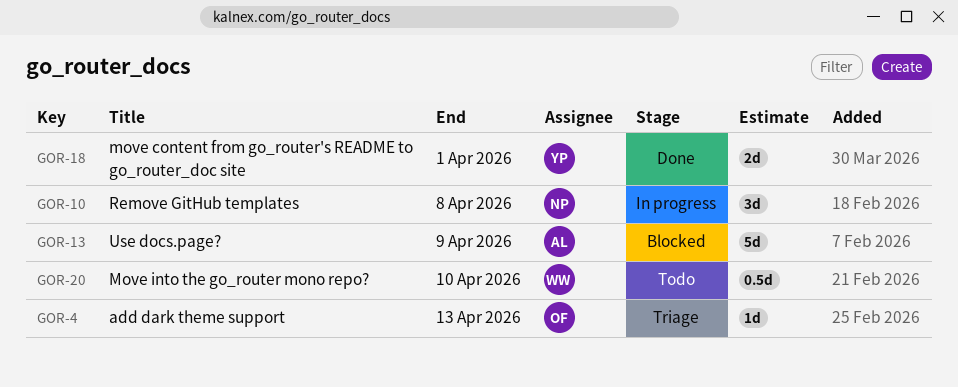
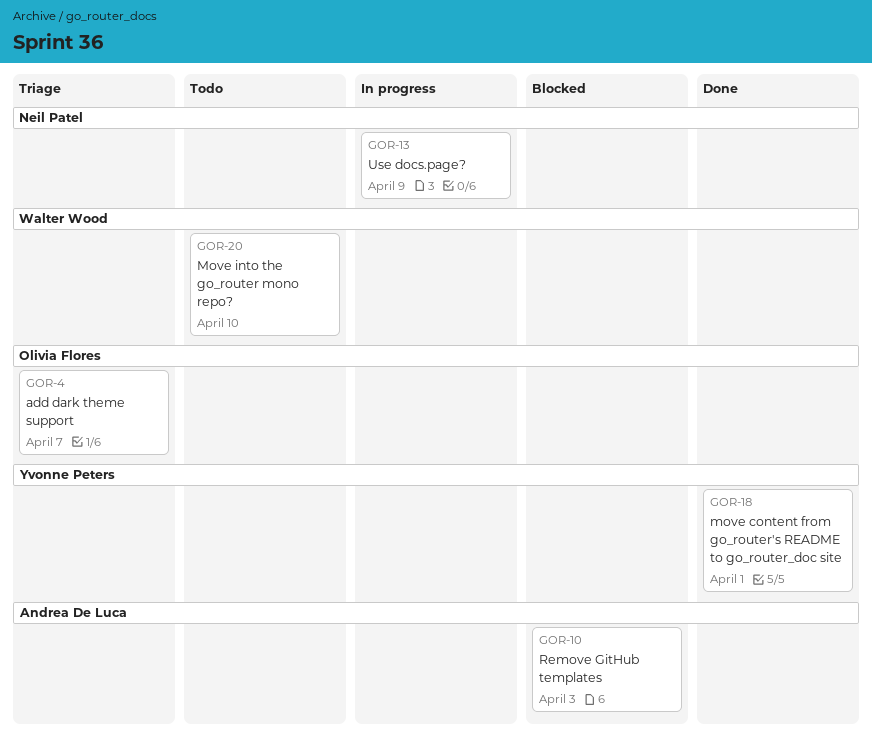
GOR-4, due: Apr 13 -> Apr 7
GOR-10, status: In progress -> Blocked
GOR-10, owner: Neil Patel -> Andrea De Luca
GOR-10, due: Apr 8 -> Apr 3
GOR-13, status: Blocked -> In progress
GOR-13, owner: Andrea De Luca -> Neil Patel

